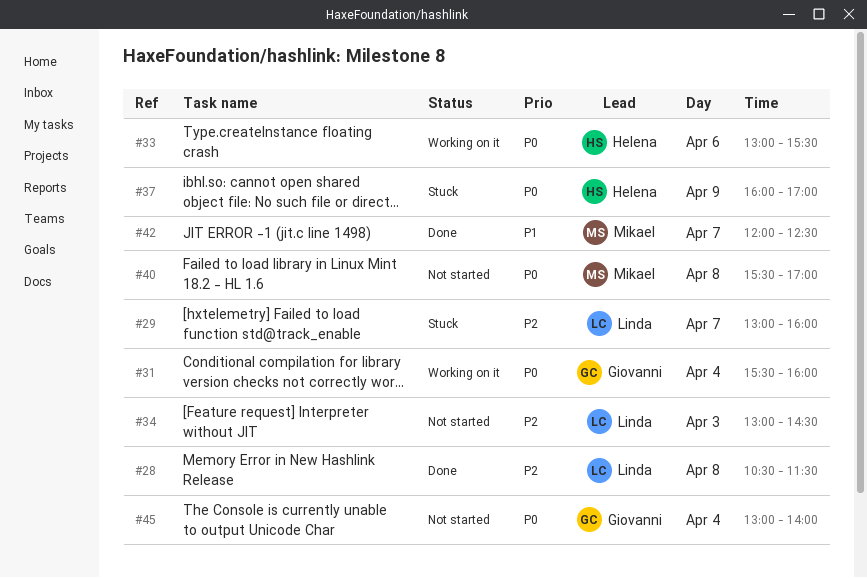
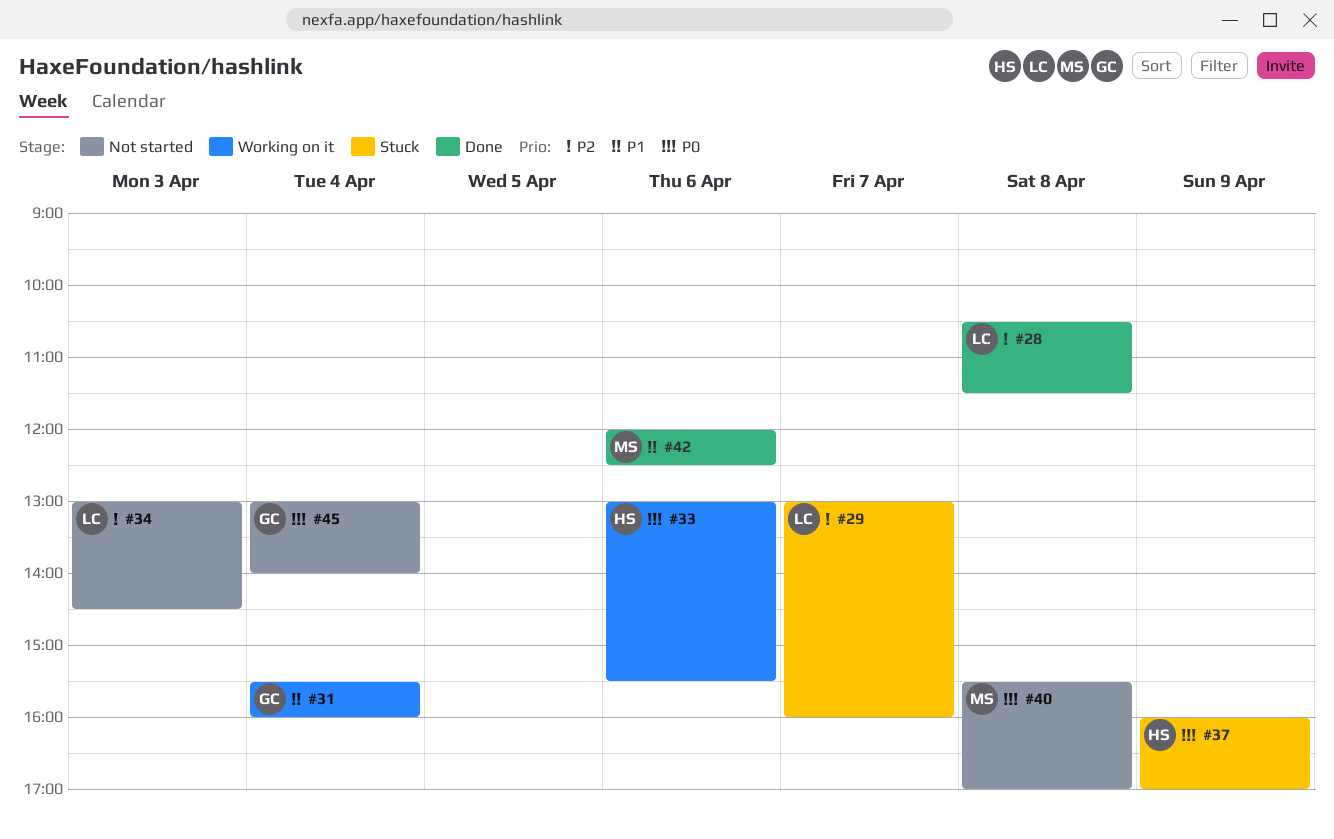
#31, priority: P0 -> P1
#42, day: Apr 7 -> Apr 6

